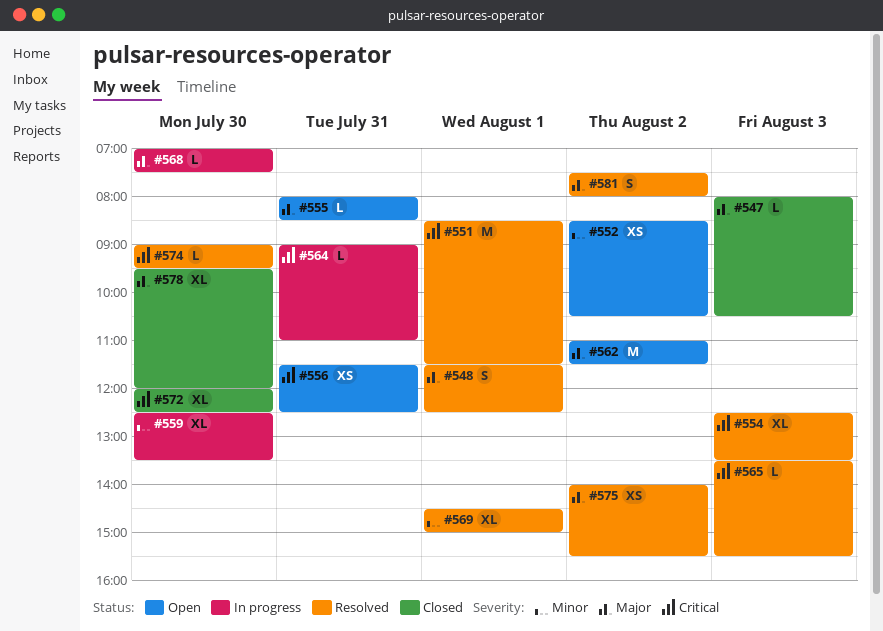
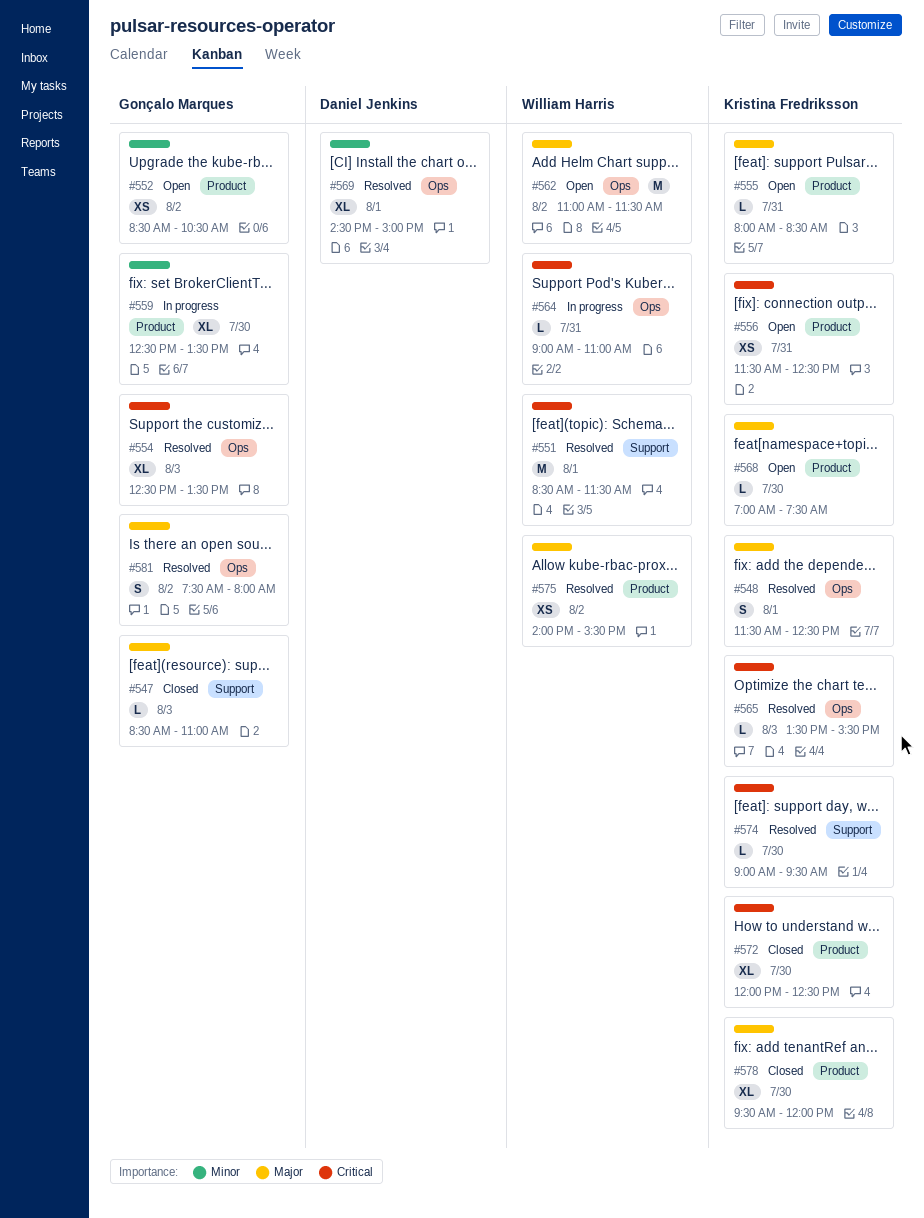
#547, begins: 08:00 -> 08:30
#547, ends: 10:30 -> 11:00
#568, status: In progress -> Open

